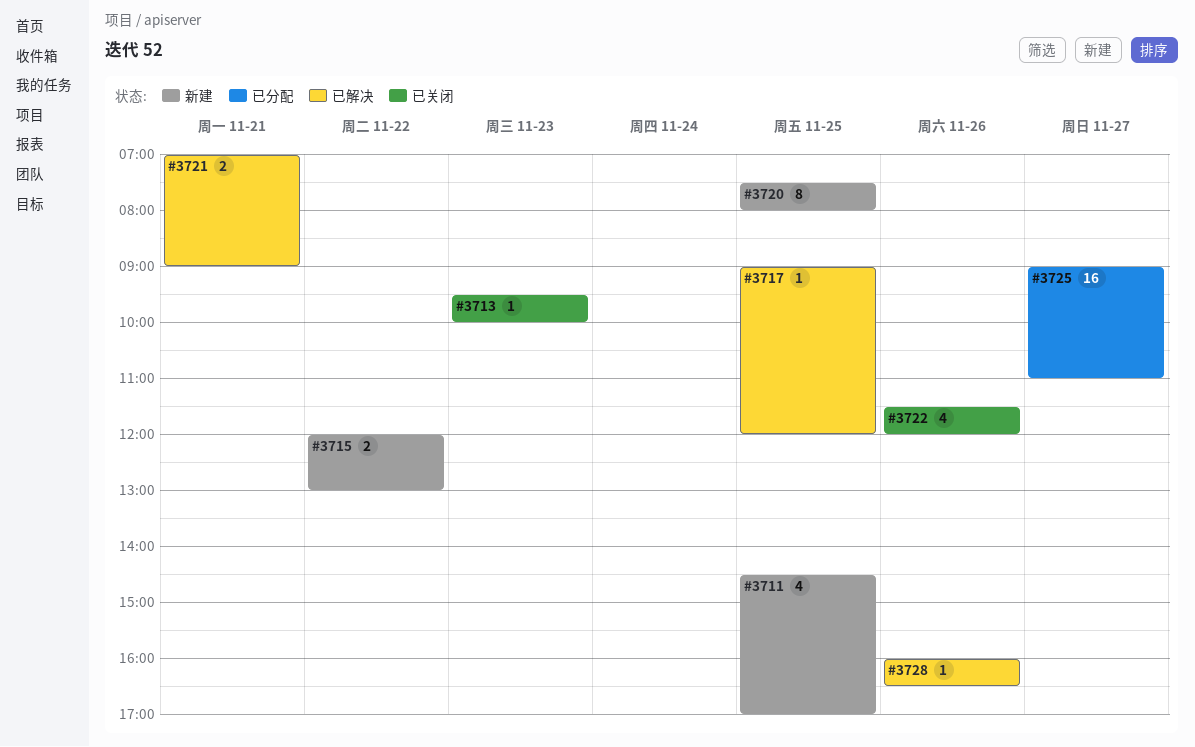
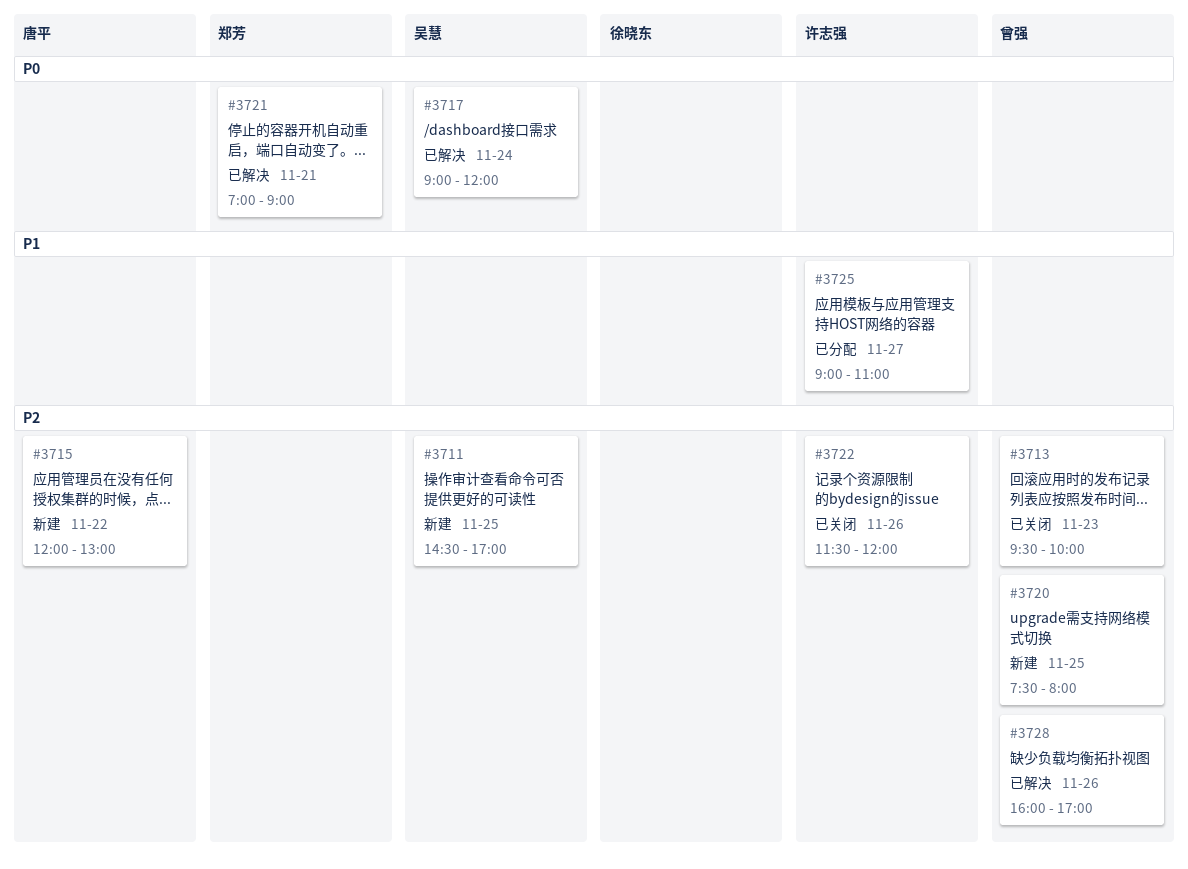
#3717, day: Nov 25 -> Nov 24
#3728, ends: 16:30 -> 17:00

